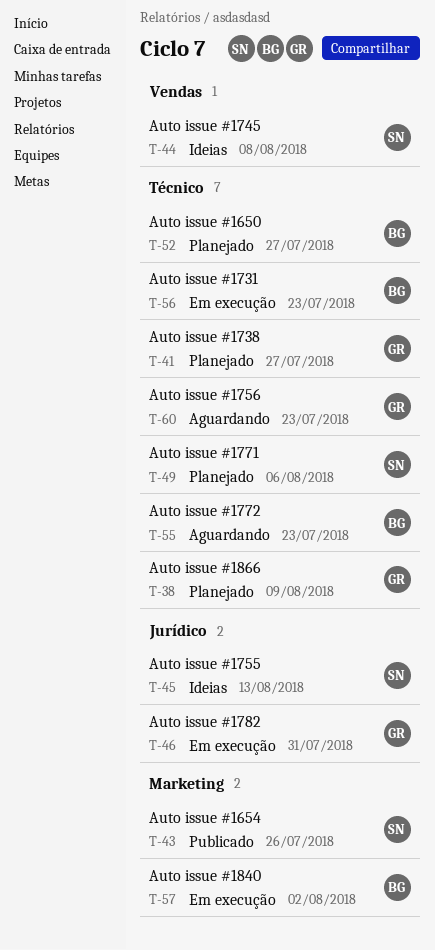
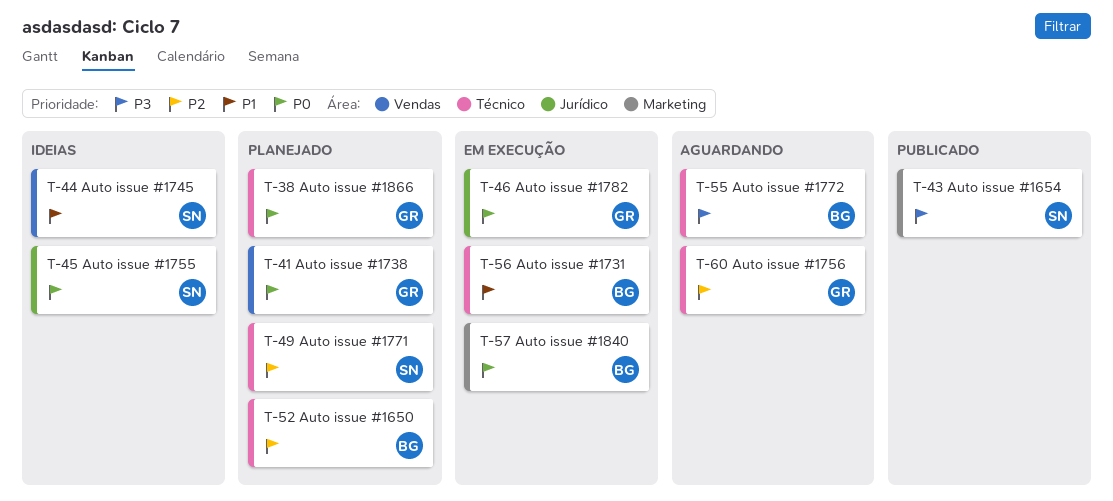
T-41, label: Técnico -> Vendas

